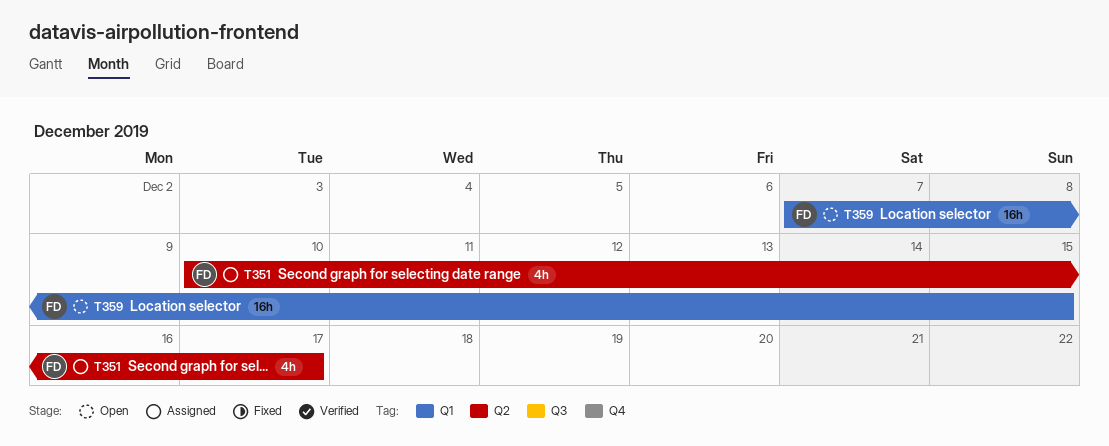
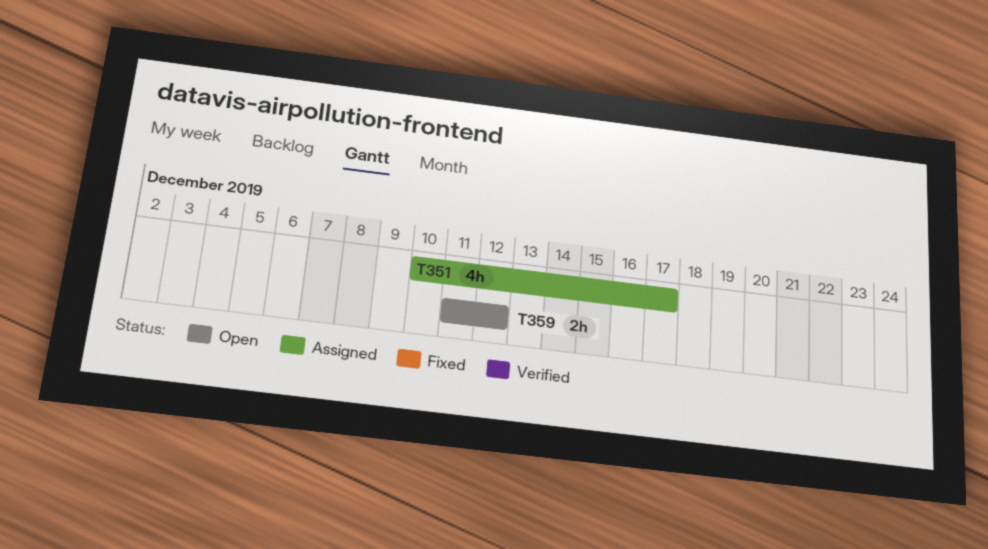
T359, estimate: 16h -> 2h
T359, start: Dec 7 -> Dec 11
T359, due: Dec 15 -> Dec 12

